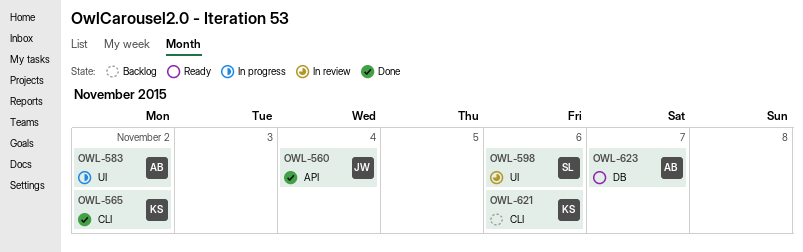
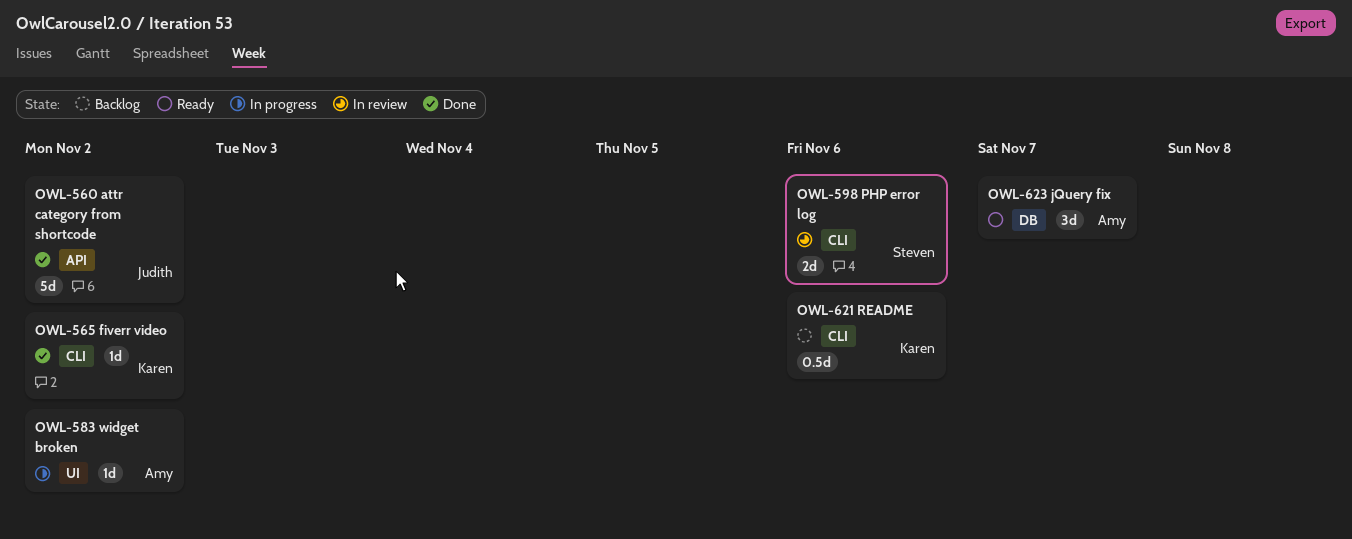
OWL-560, due: Nov 4 -> Nov 2
OWL-598, label: UI -> CLI

